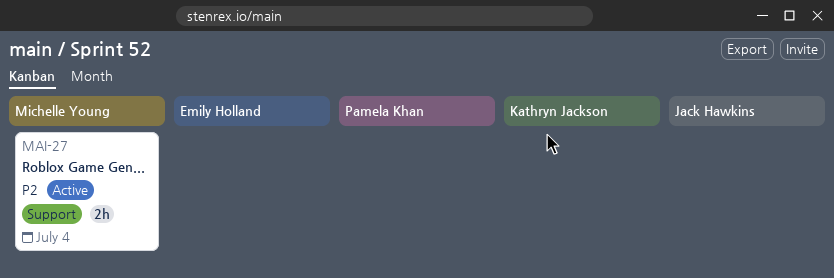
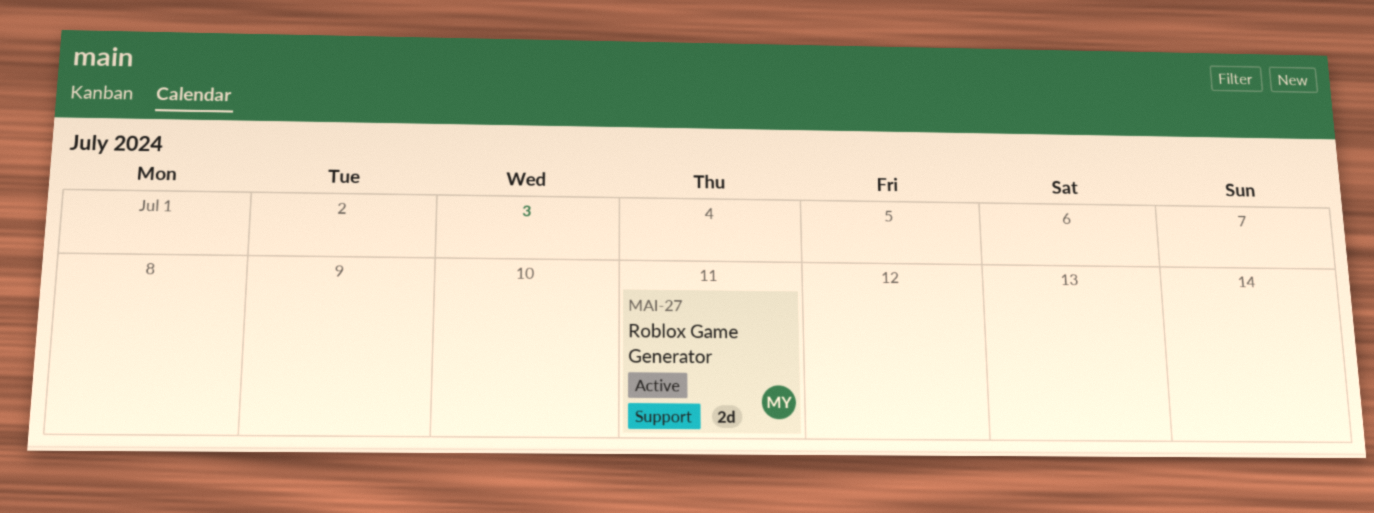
MAI-27, estimate: 2h -> 2d
MAI-27, due: Jul 4 -> Jul 11

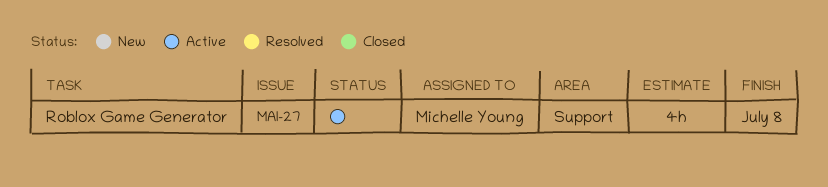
MAI-27, estimate: 2d -> 4h
MAI-27, due: Jul 11 -> Jul 8

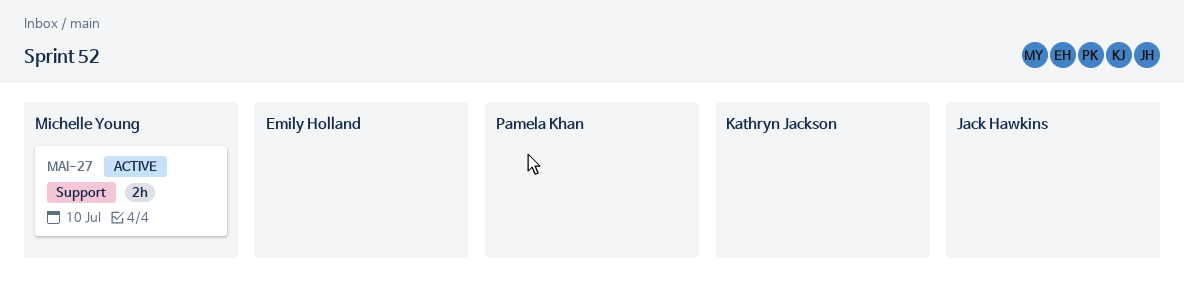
MAI-27, estimate: 4h -> 2h
MAI-27, due: Jul 8 -> Jul 10

